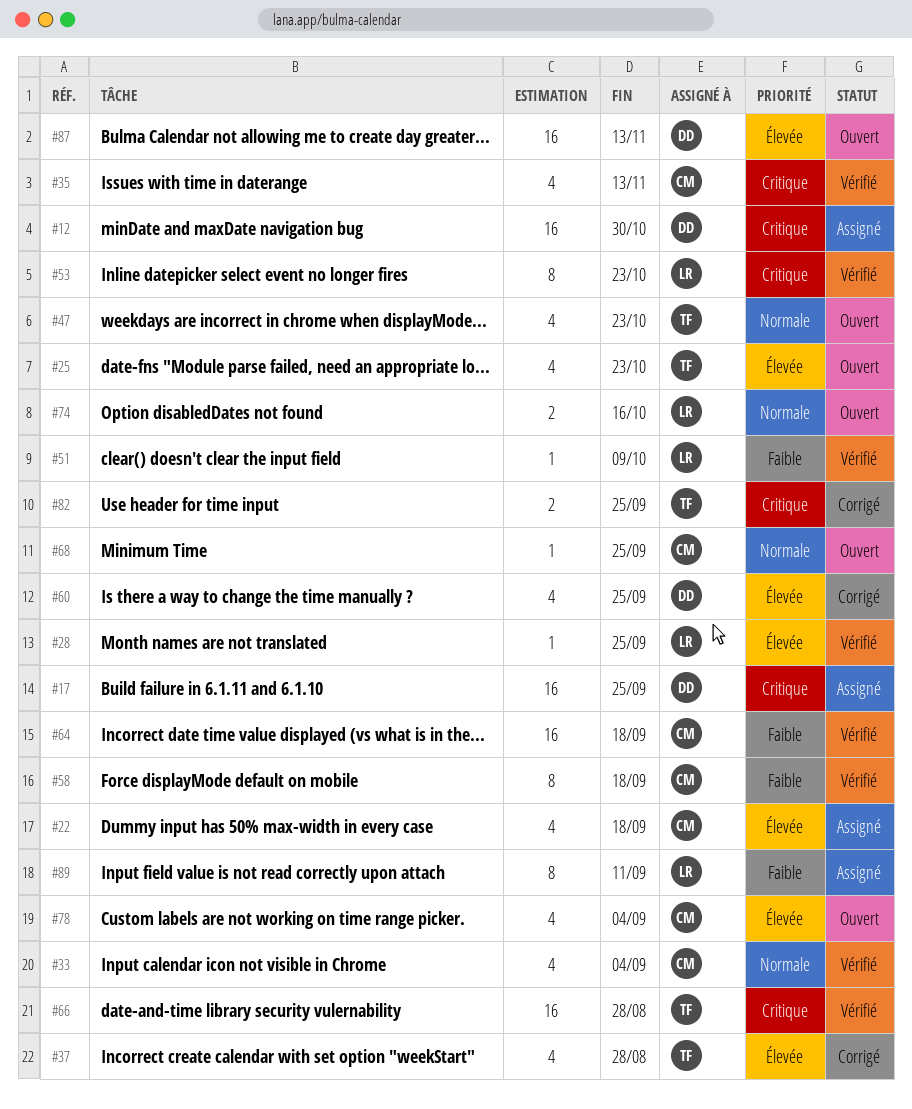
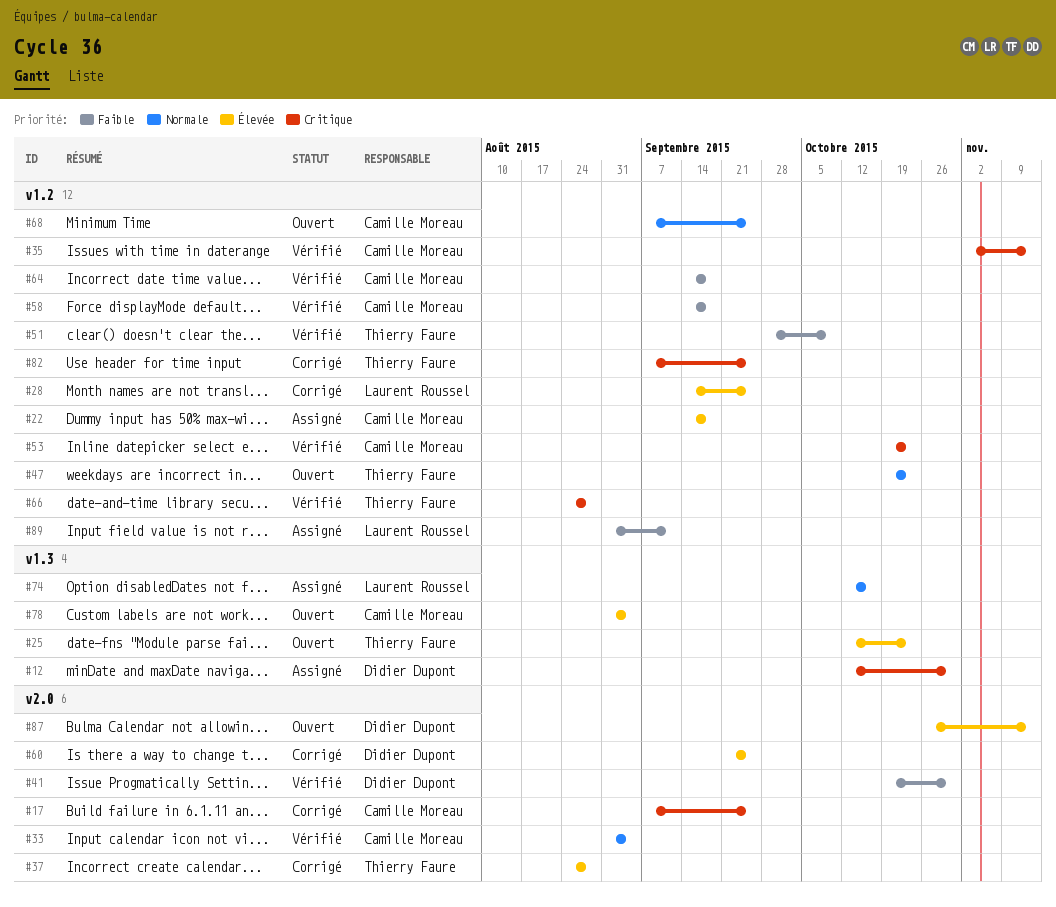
#17, status: Assigné -> Corrigé
#17, owner: Didier Dupont -> Camille Moreau
#28, status: Vérifié -> Corrigé
#41: none -> present
#51, owner: Laurent Roussel -> Thierry Faure
#53, owner: Laurent Roussel -> Camille Moreau
#74, status: Ouvert -> Assigné

